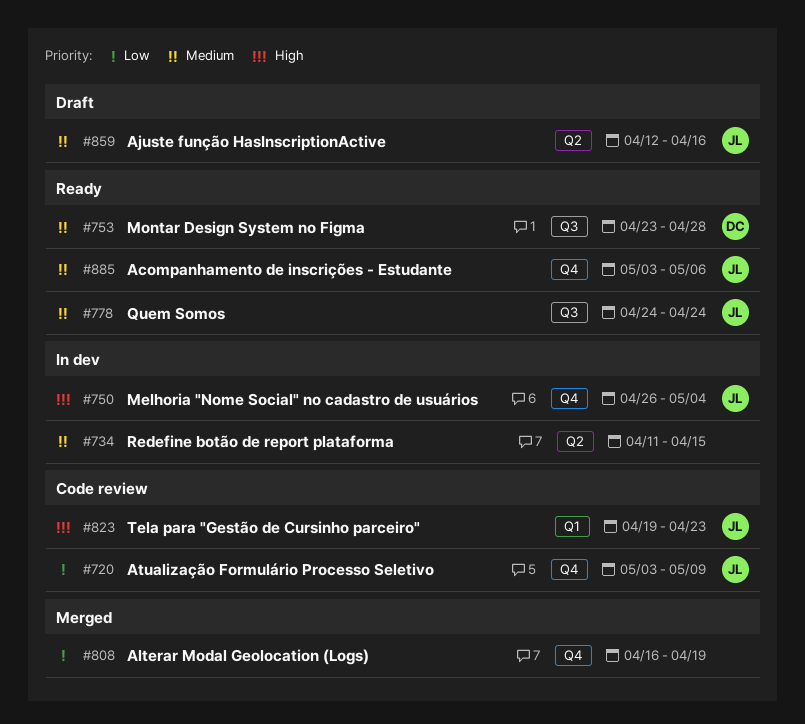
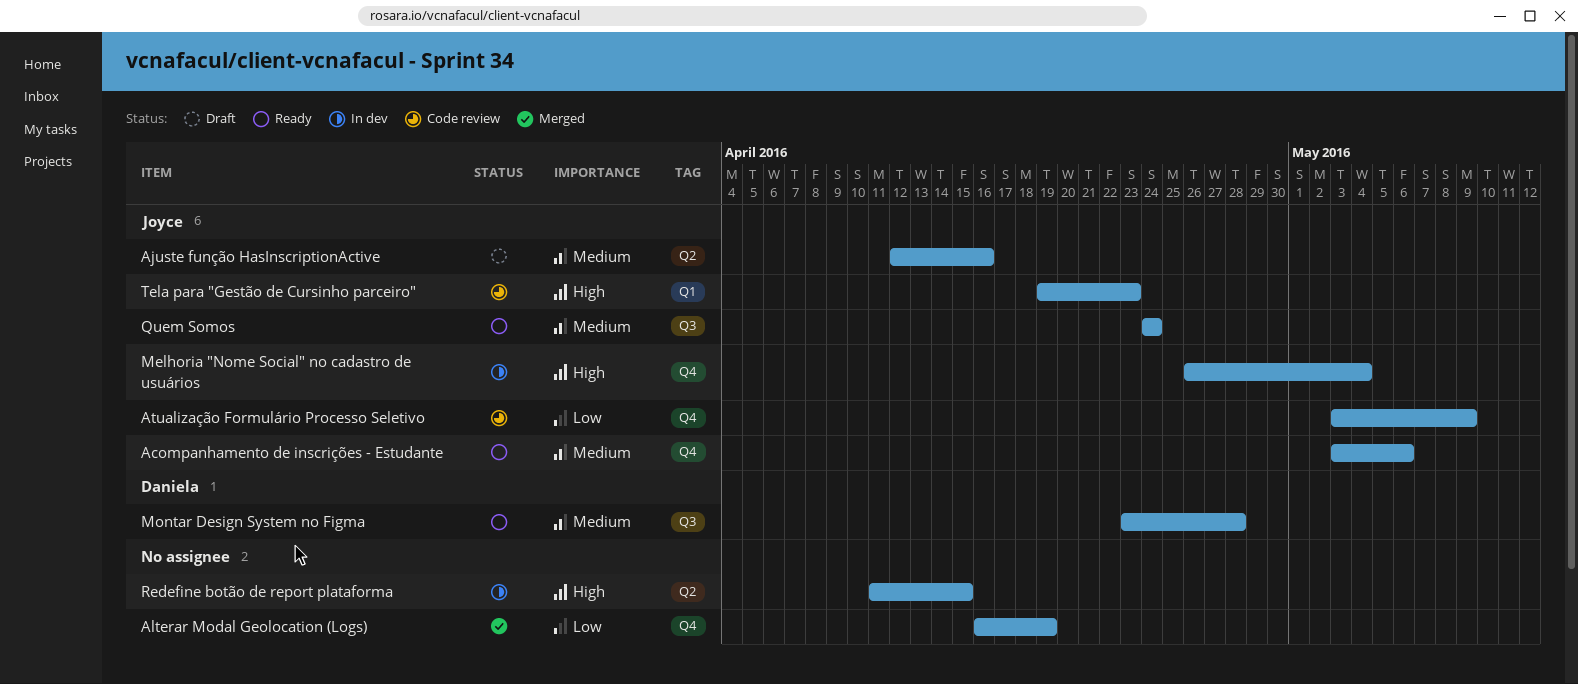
Redefine botão de report plataforma, priority: Medium -> High

